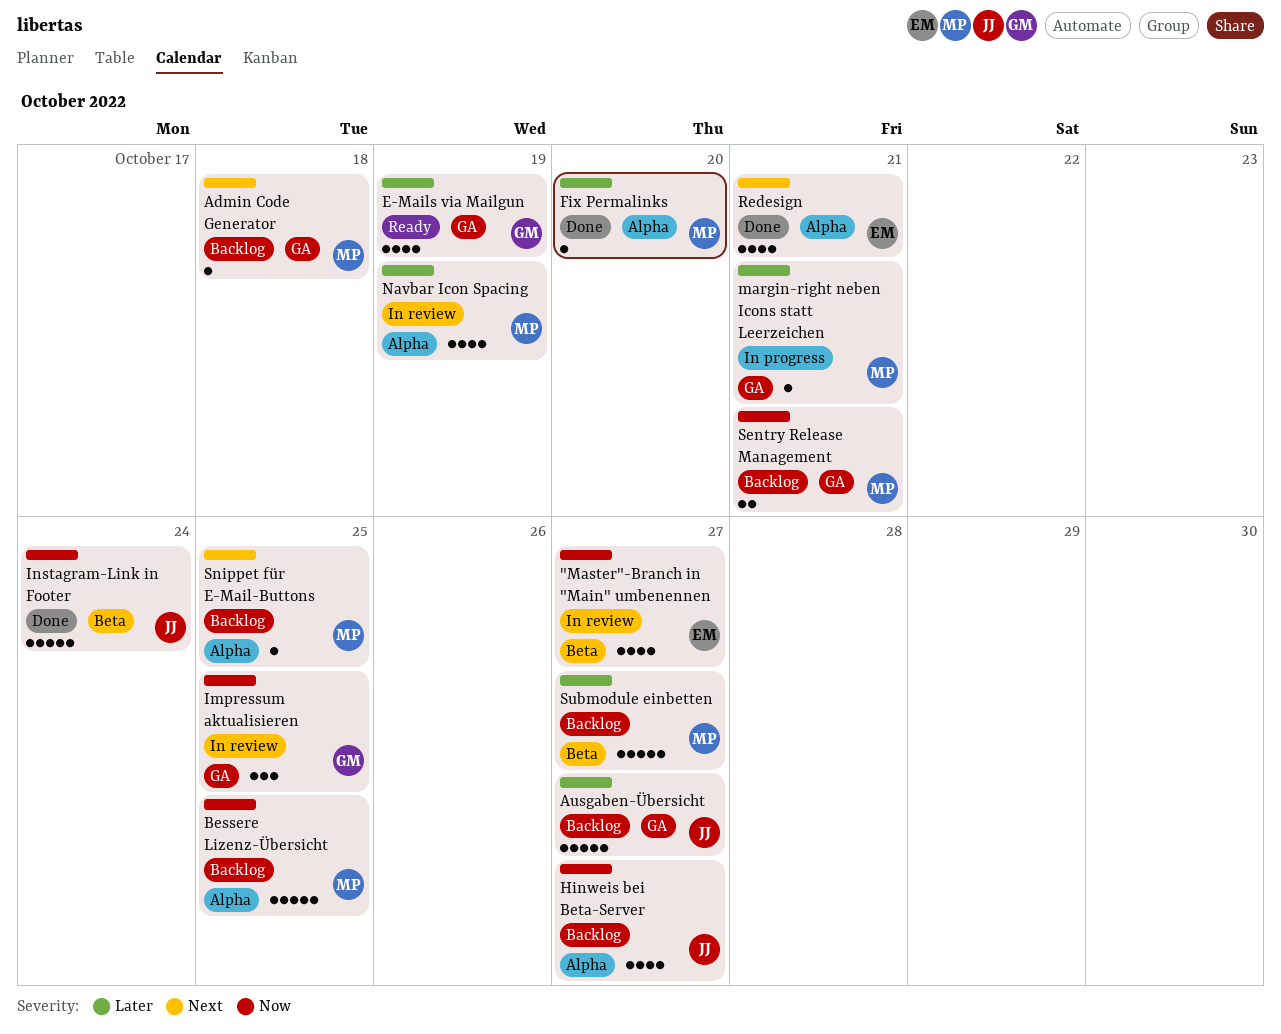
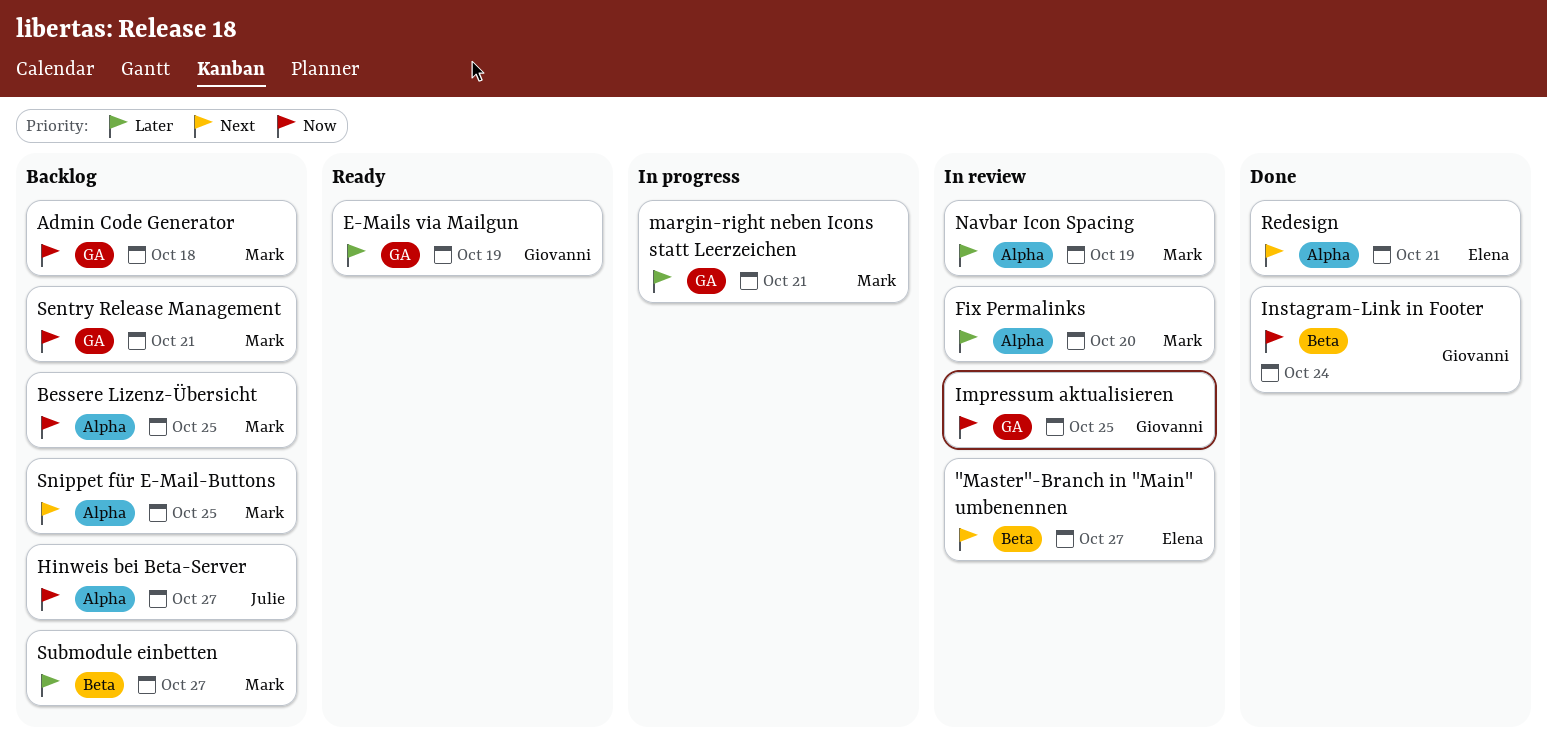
"Master"-Branch in "Main" umbenennen, priority: Now -> Next
Admin Code Generator, priority: Next -> Now
Ausgaben-Übersicht: present -> none
Fix Permalinks, status: Done -> In review
Instagram-Link in Footer, owner: Julie -> Giovanni

